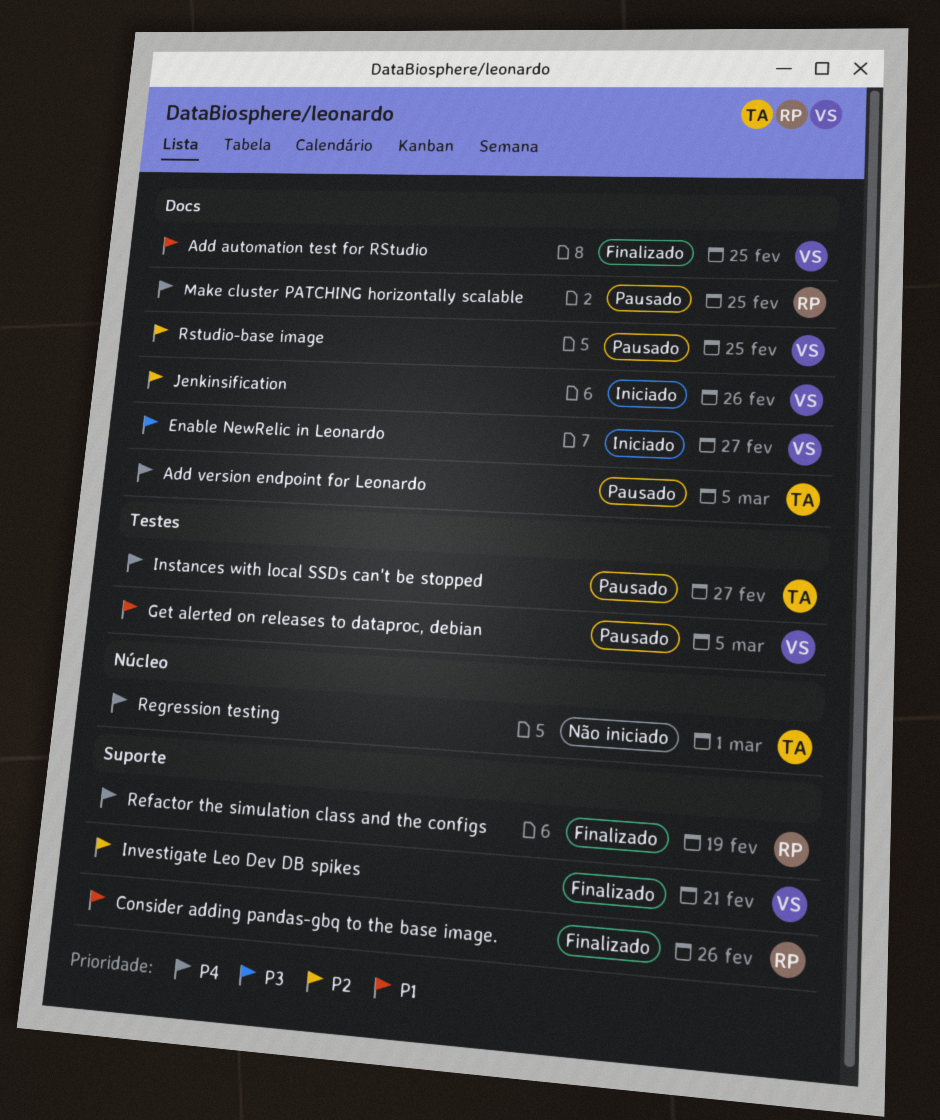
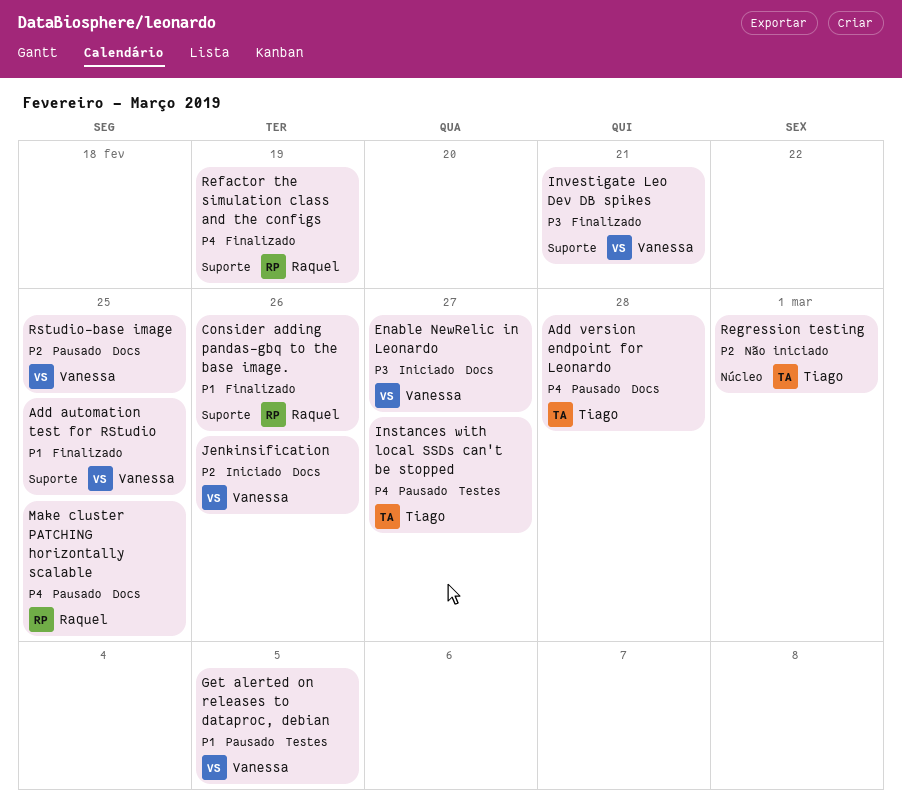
Add automation test for RStudio, label: Docs -> Suporte
Add version endpoint for Leonardo, due: Mar 5 -> Feb 28
Investigate Leo Dev DB spikes, priority: P2 -> P3
Regression testing, priority: P4 -> P2

